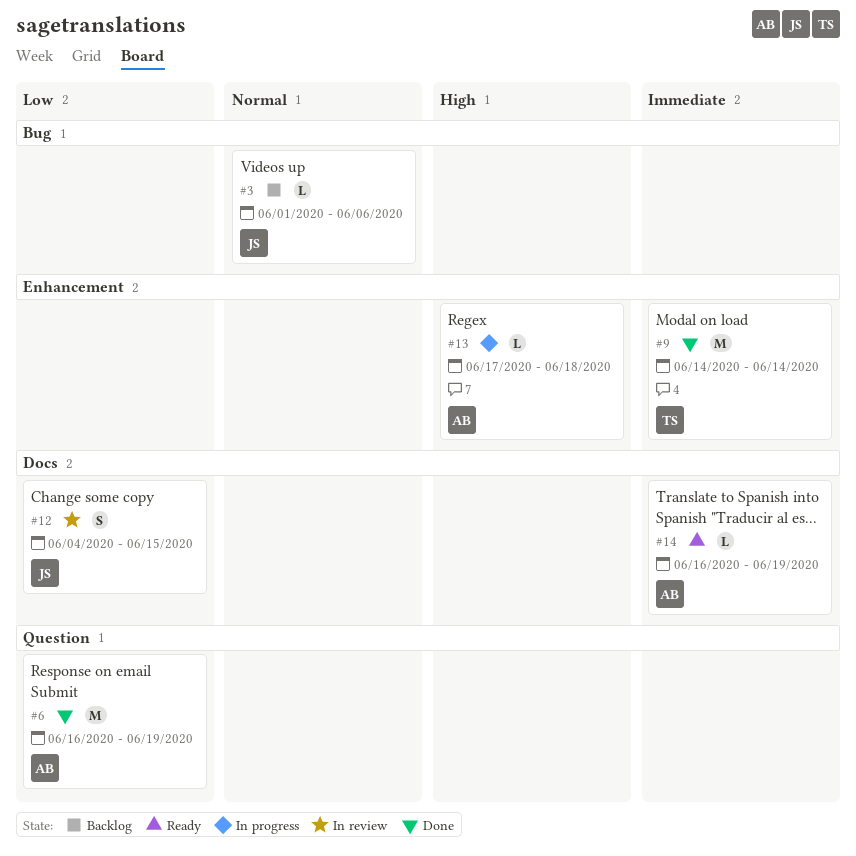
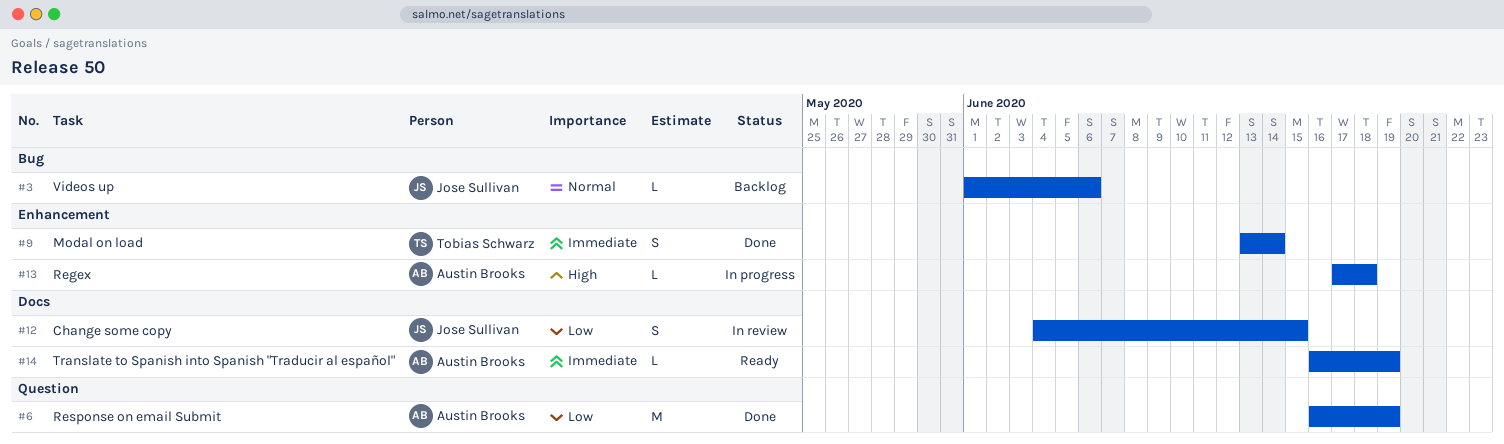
#9, estimate: M -> S
#9, start: Jun 14 -> Jun 13

